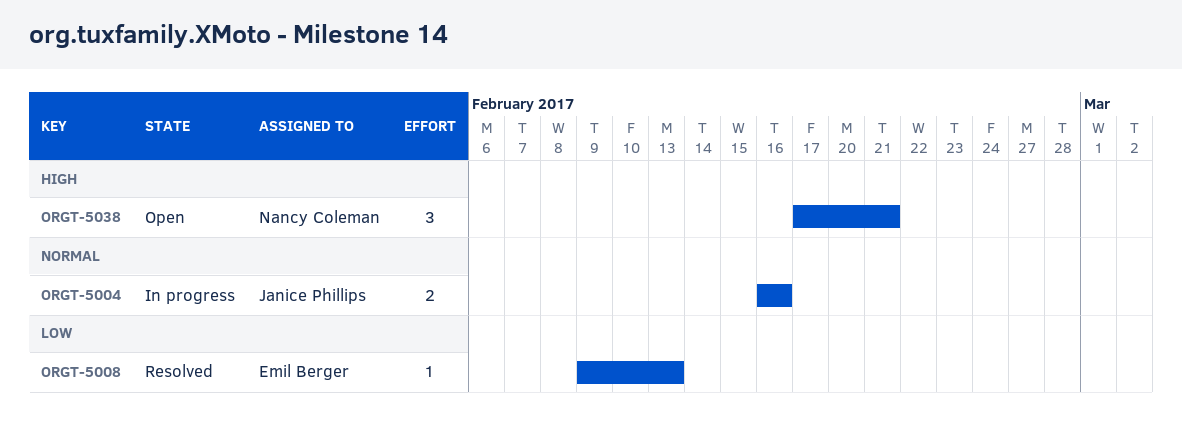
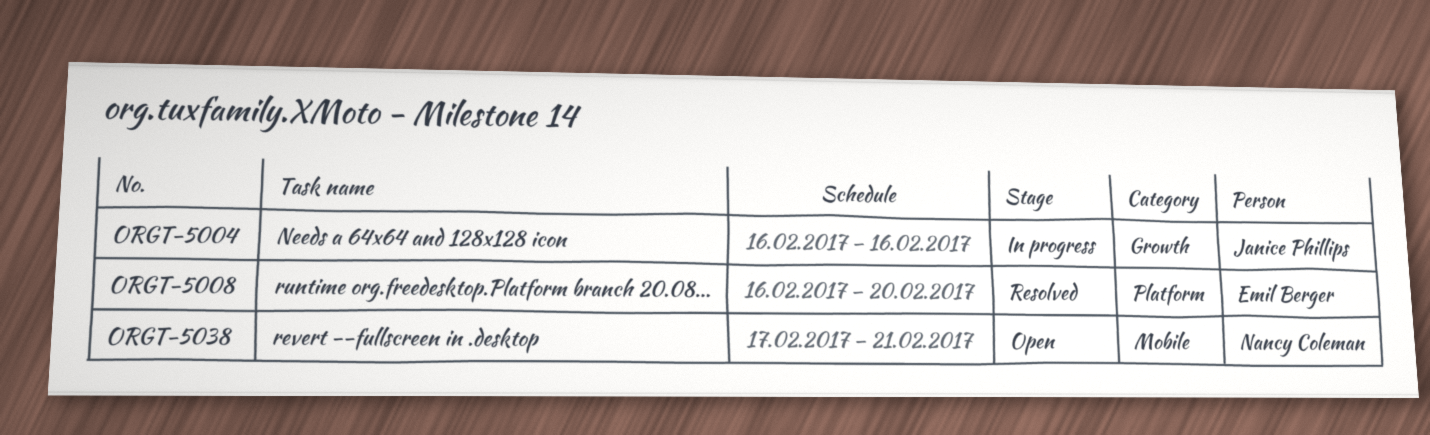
ORGT-5008, start: Feb 9 -> Feb 16
ORGT-5008, due: Feb 13 -> Feb 20

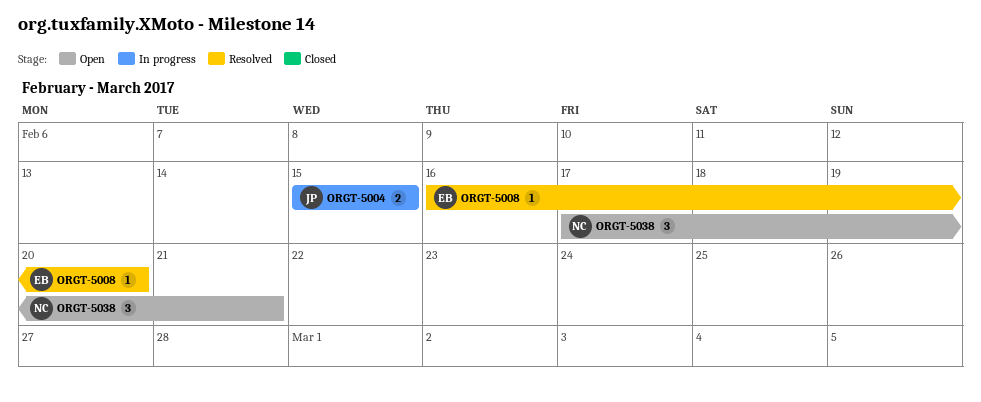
ORGT-5004, start: Feb 16 -> Feb 15
ORGT-5004, due: Feb 16 -> Feb 15

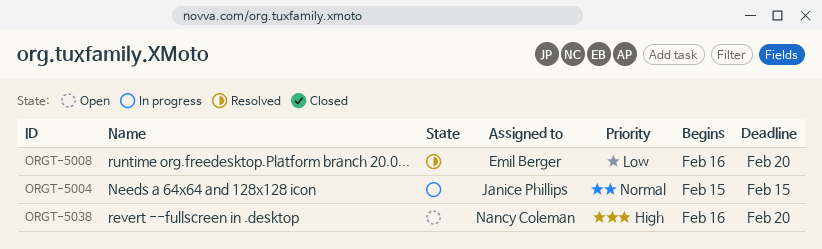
ORGT-5038, start: Feb 17 -> Feb 16
ORGT-5038, due: Feb 21 -> Feb 20

